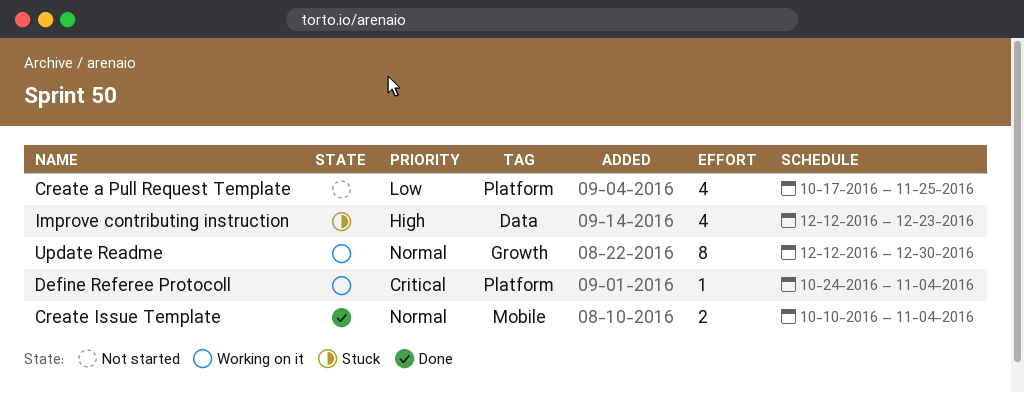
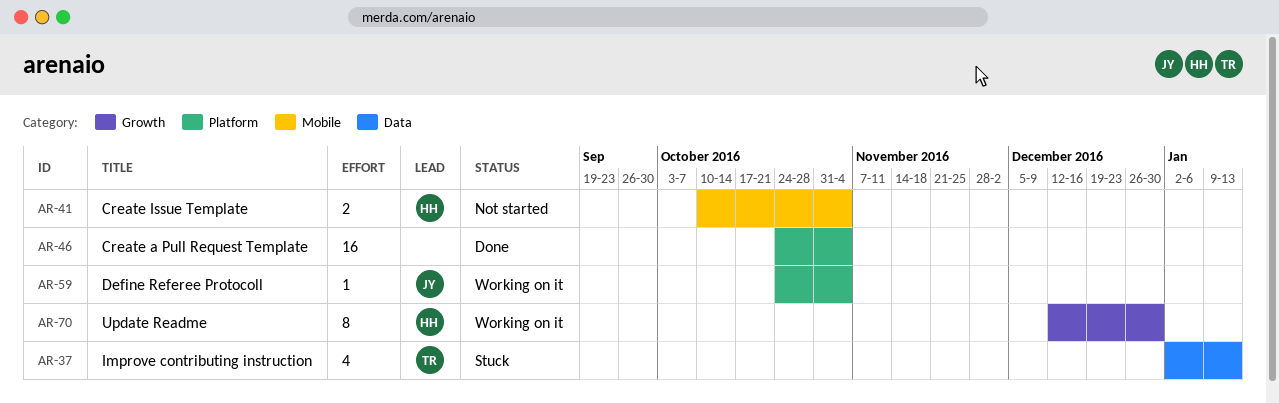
Create a Pull Request Template, status: Not started -> Done
Create a Pull Request Template, estimate: 4 -> 16
Create a Pull Request Template, start: Oct 17 -> Oct 24
Create a Pull Request Template, due: Nov 25 -> Nov 4
Create Issue Template, status: Done -> Not started
Improve contributing instruction, start: Dec 12 -> Jan 2
Improve contributing instruction, due: Dec 23 -> Jan 13

